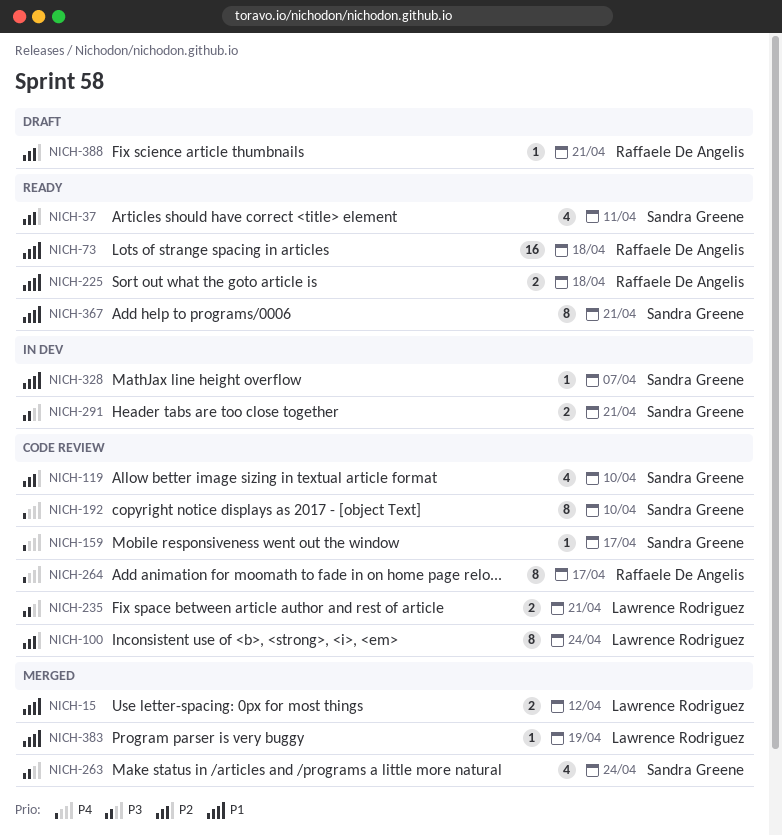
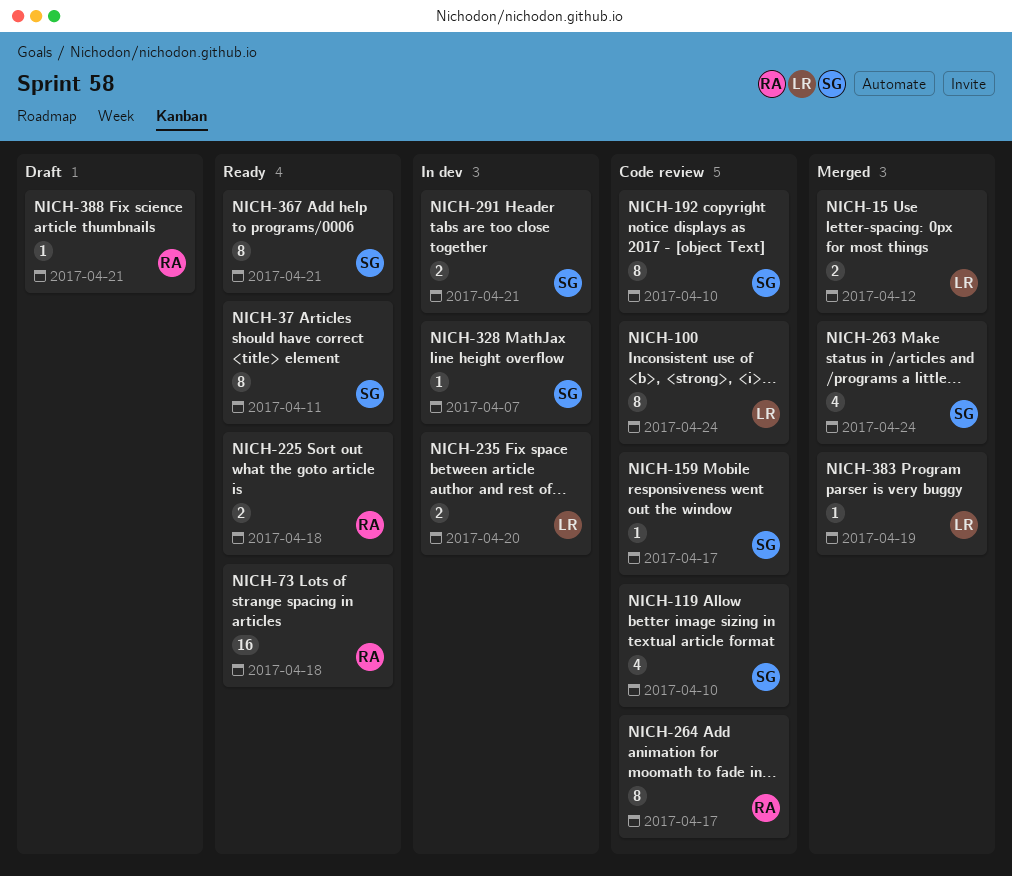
NICH-37, estimate: 4 -> 8
NICH-235, status: Code review -> In dev
NICH-235, due: Apr 21 -> Apr 20

